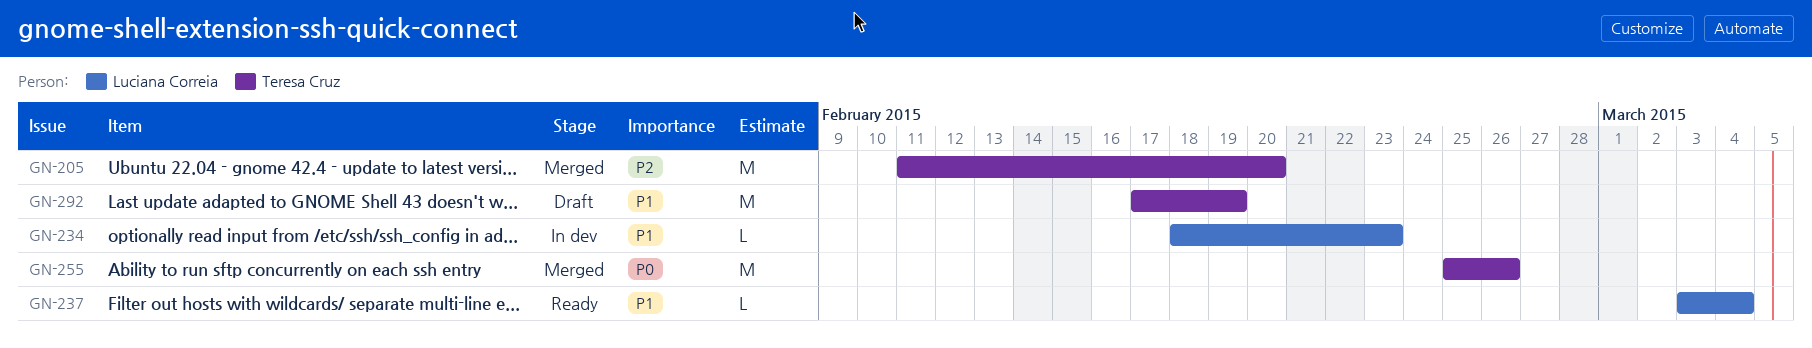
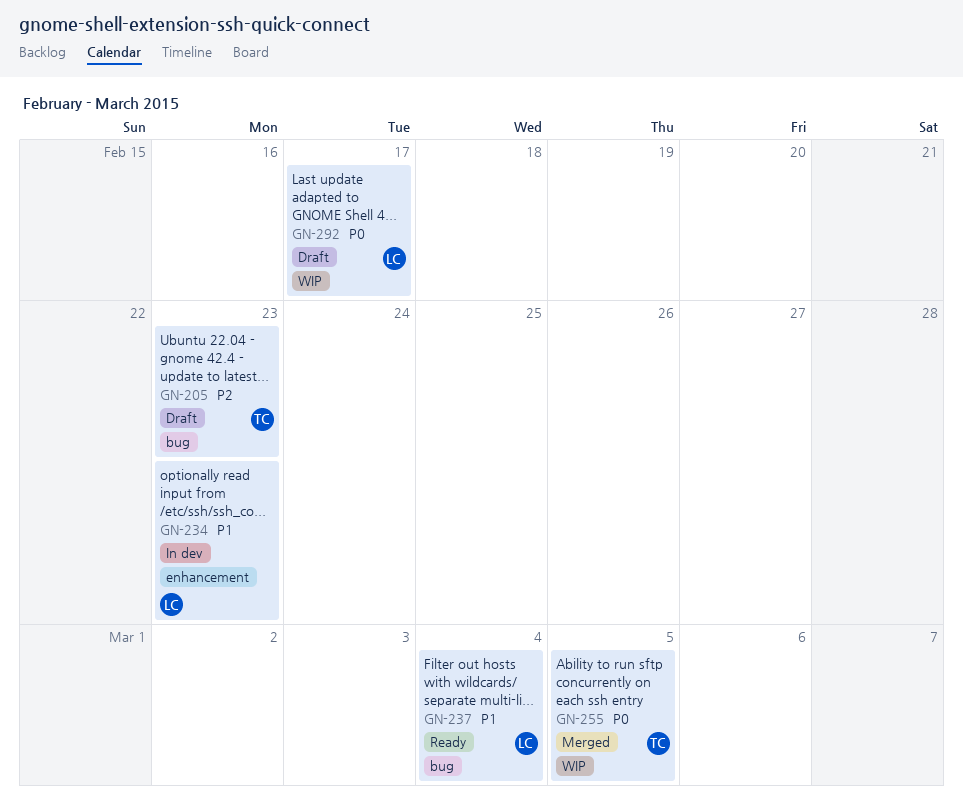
GN-205, status: Merged -> Draft
GN-205, due: Feb 20 -> Feb 23
GN-255, due: Feb 26 -> Mar 5
GN-292, owner: Teresa Cruz -> Luciana Correia
GN-292, priority: P1 -> P0
GN-292, due: Feb 19 -> Feb 17

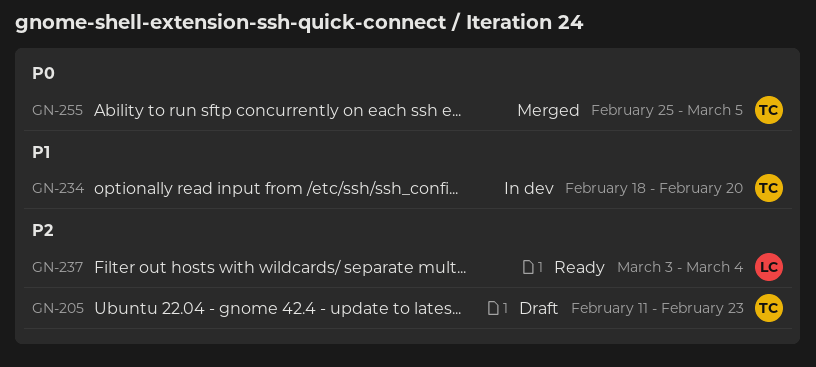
GN-234, owner: LC -> TC
GN-234, due: Feb 23 -> Feb 20
GN-237, priority: P1 -> P2
GN-292: present -> none

